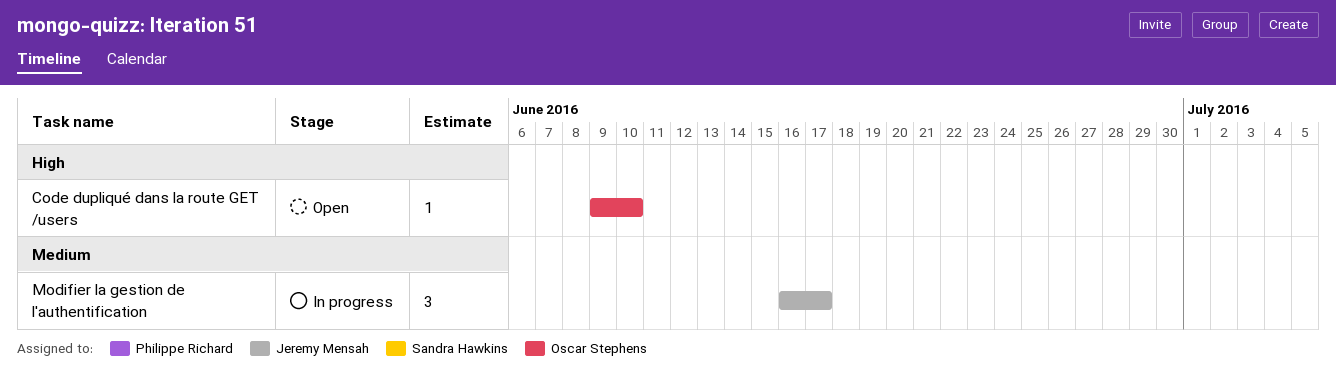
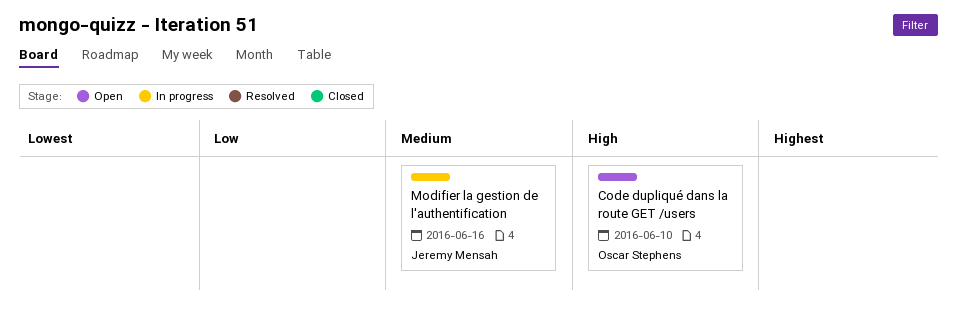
Modifier la gestion de l'authentification, due: Jun 17 -> Jun 16

